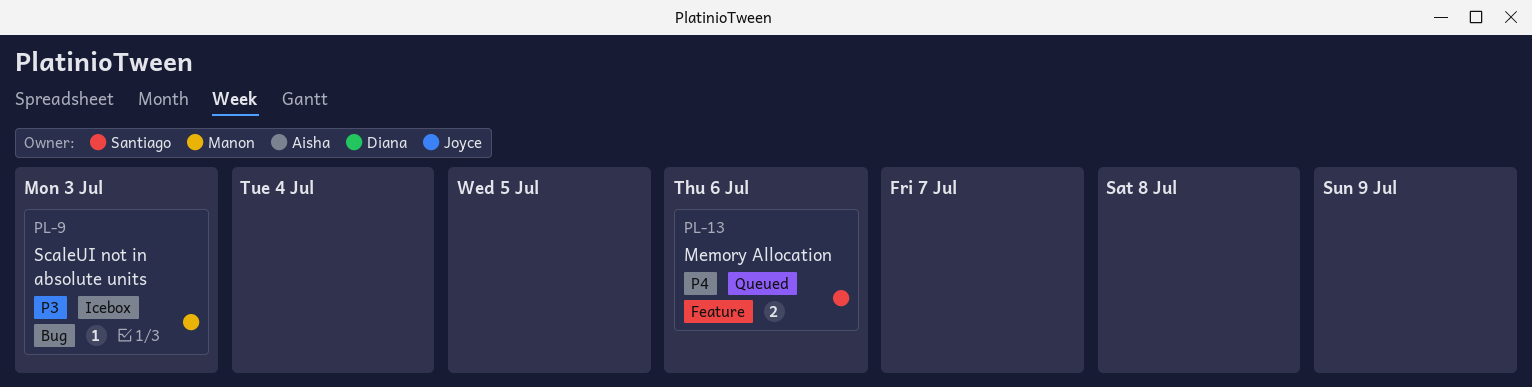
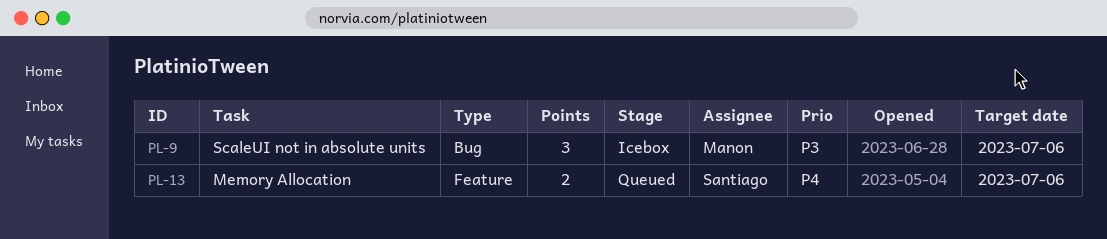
PL-9, estimate: 1 -> 3
PL-9, due: Jul 3 -> Jul 6

